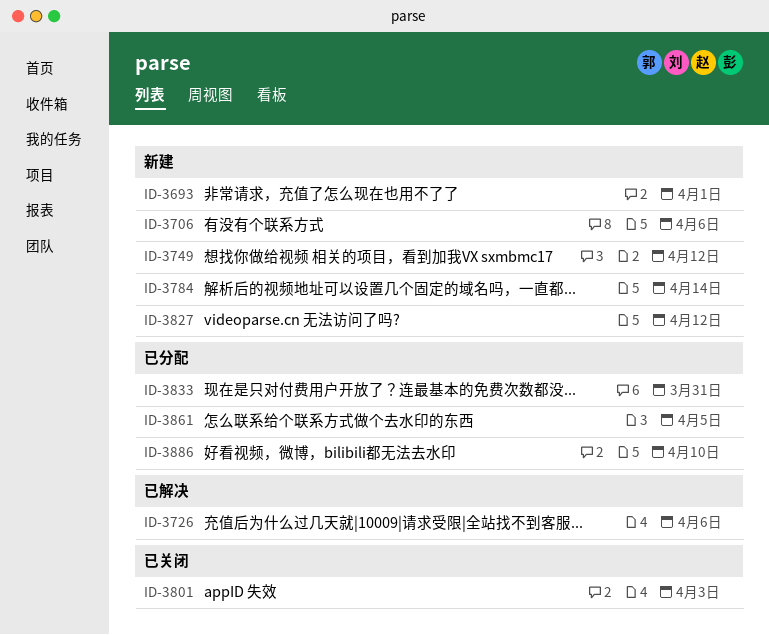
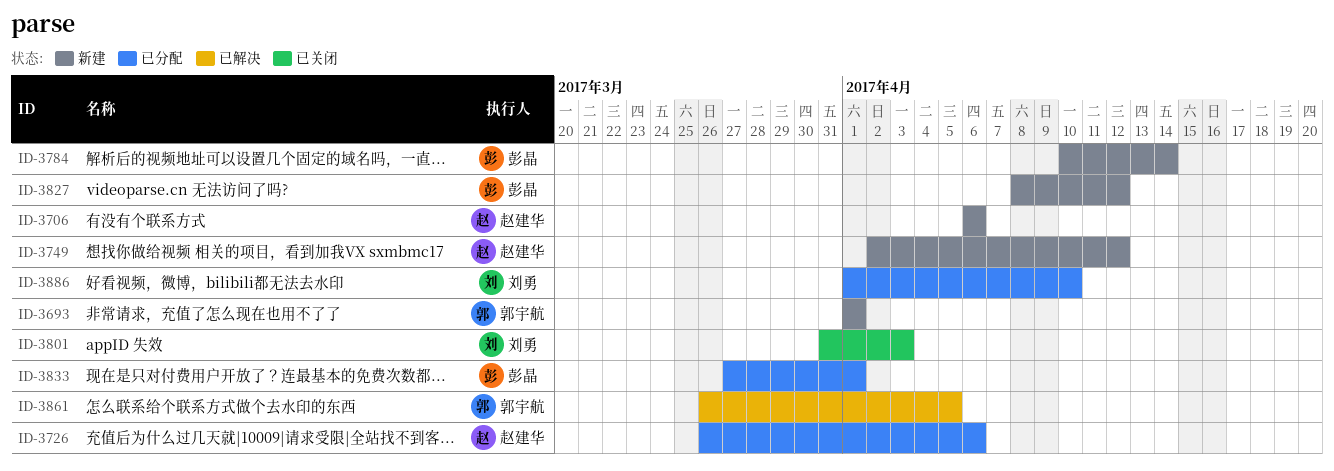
ID-3726, status: 已解决 -> 已分配
ID-3833, due: Mar 31 -> Apr 1
ID-3861, status: 已分配 -> 已解决

